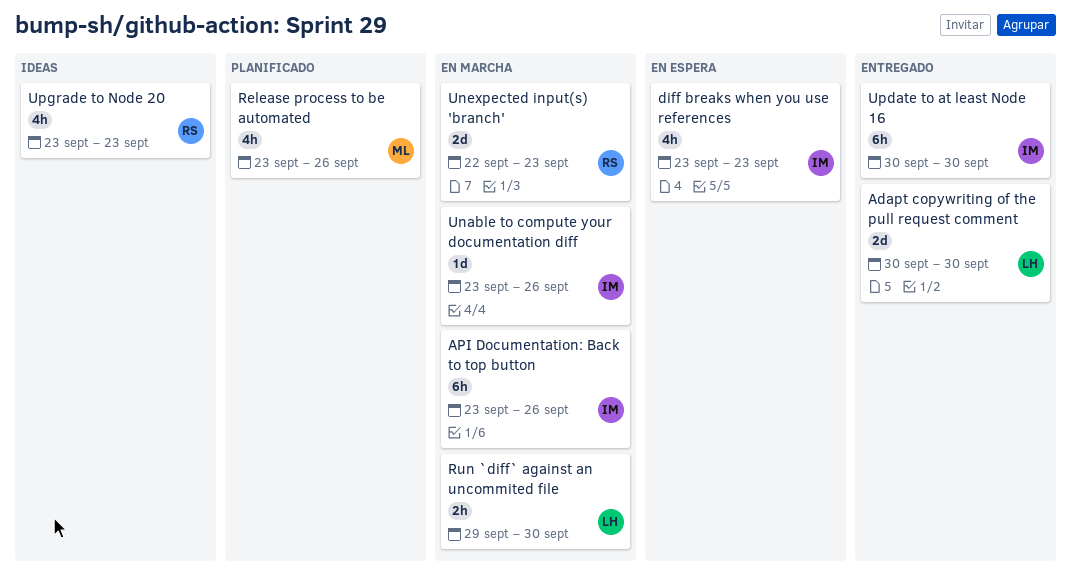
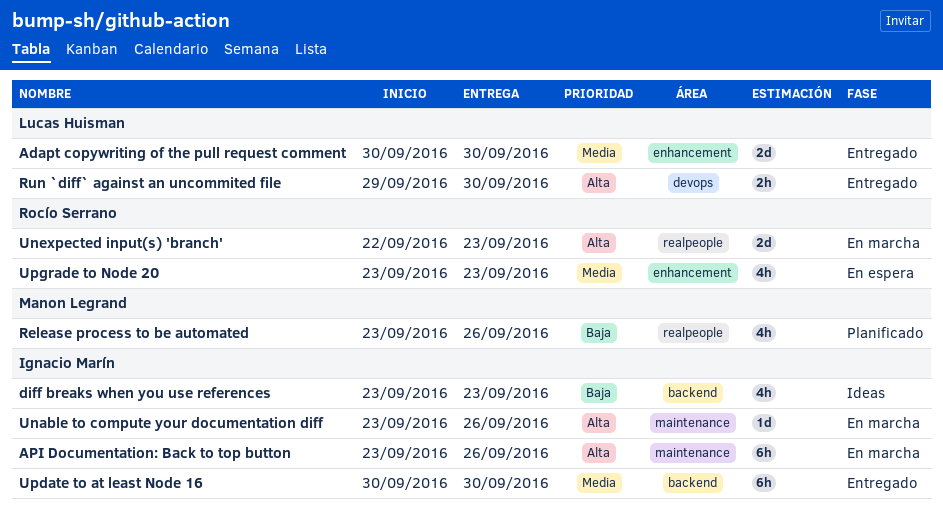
diff breaks when you use references, status: En espera -> Ideas
Run `diff` against an uncommited file, status: En marcha -> Entregado
Upgrade to Node 20, status: Ideas -> En espera

